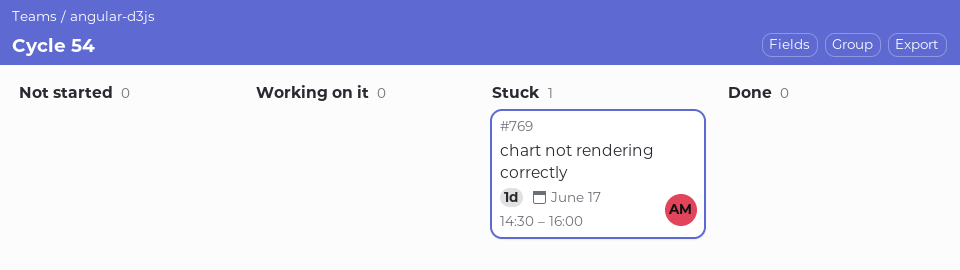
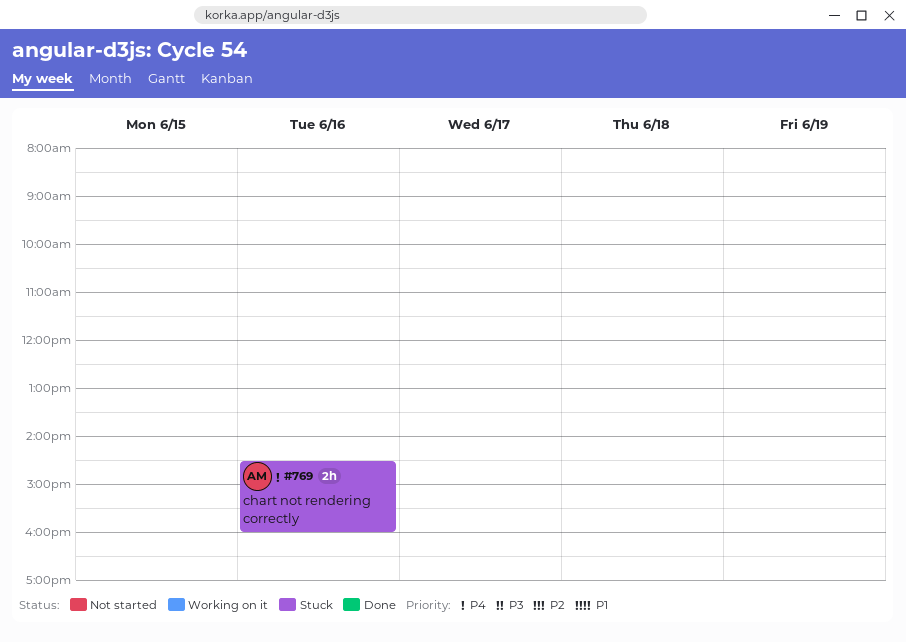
#769, estimate: 1d -> 2h
#769, day: Jun 17 -> Jun 16

